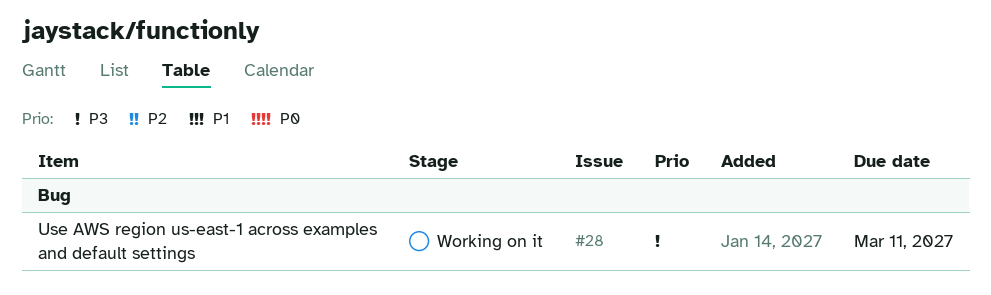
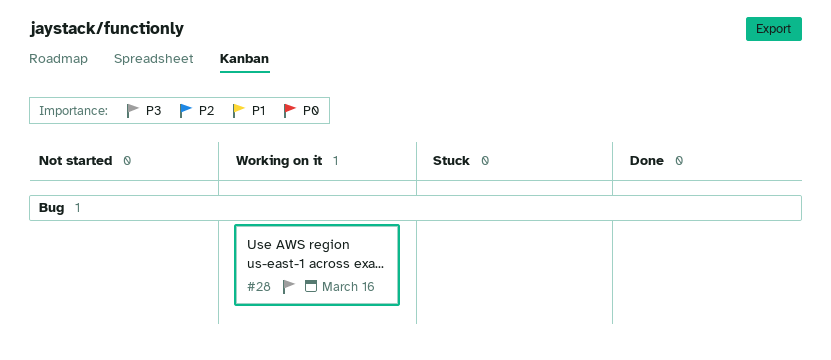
#28, due: Mar 11 -> Mar 16

